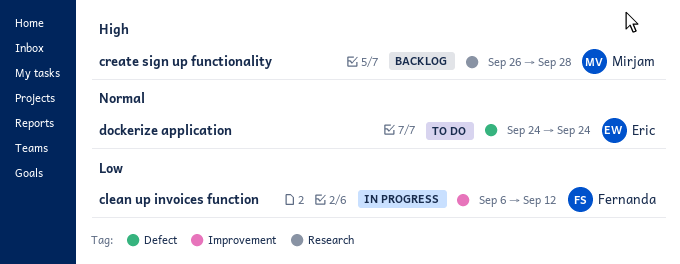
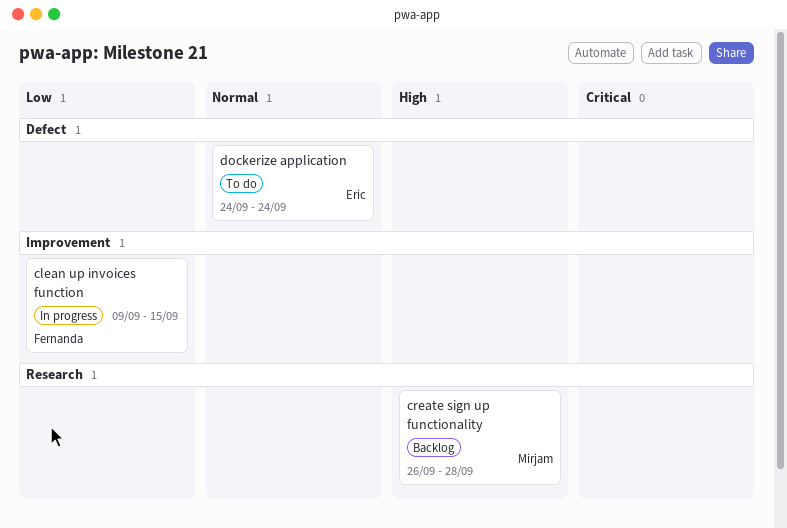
clean up invoices function, start: Sep 6 -> Sep 9
clean up invoices function, due: Sep 12 -> Sep 15

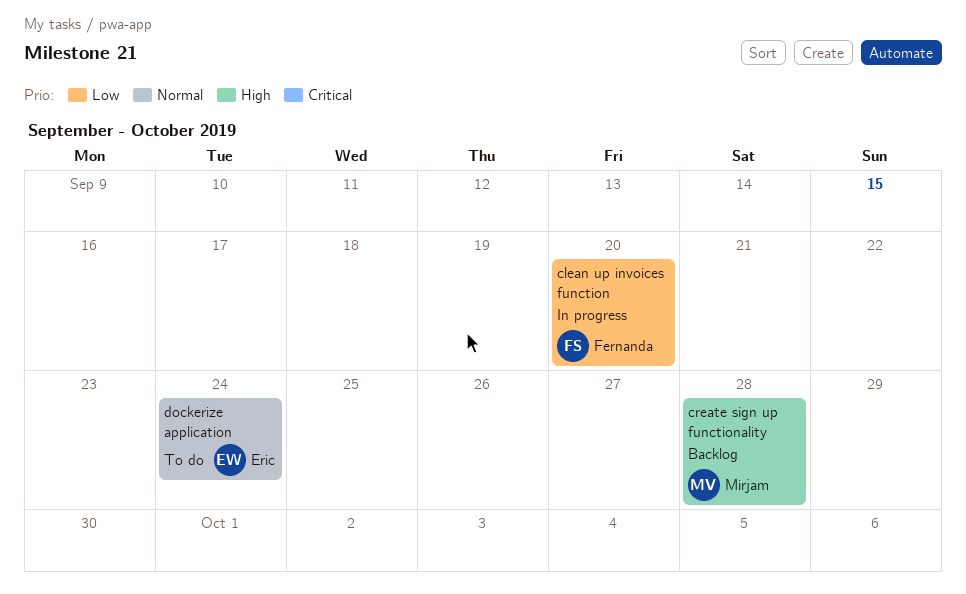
clean up invoices function, due: Sep 15 -> Sep 20

